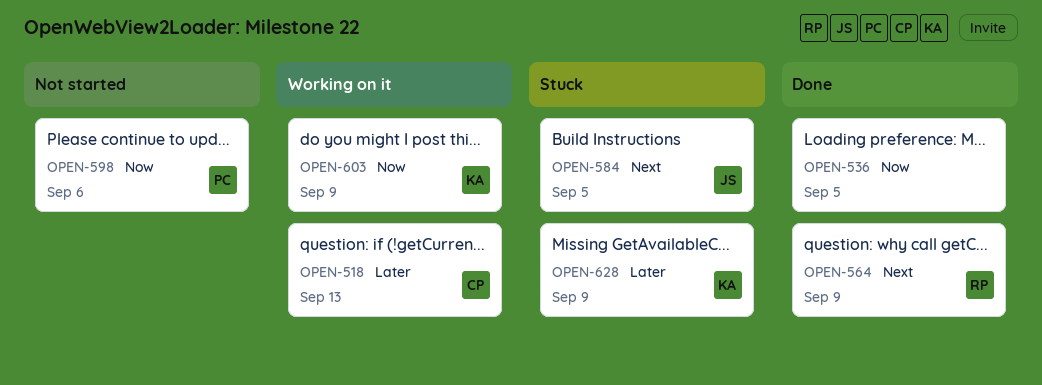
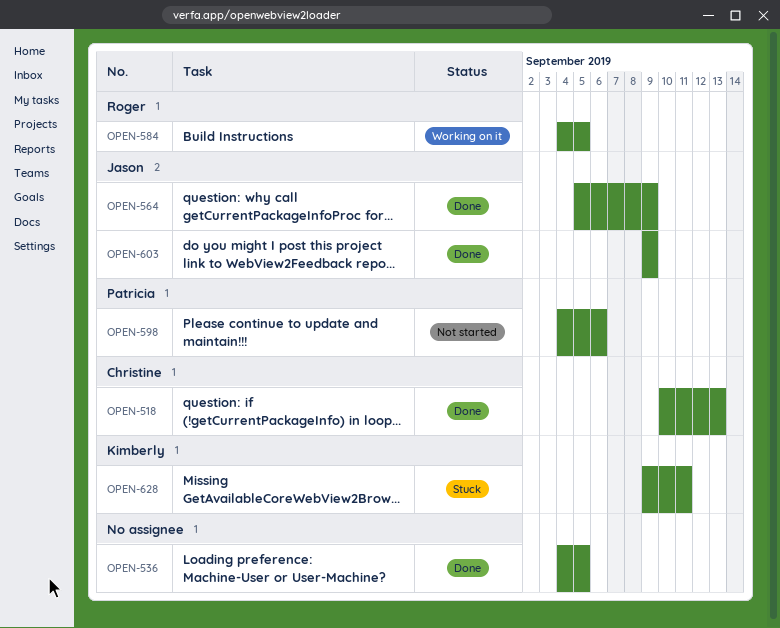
OPEN-518, status: Working on it -> Done
OPEN-564, owner: Roger -> Jason
OPEN-584, status: Stuck -> Working on it
OPEN-584, owner: Jason -> Roger
OPEN-603, status: Working on it -> Done
OPEN-603, owner: Kimberly -> Jason
OPEN-628, due: Sep 9 -> Sep 11

